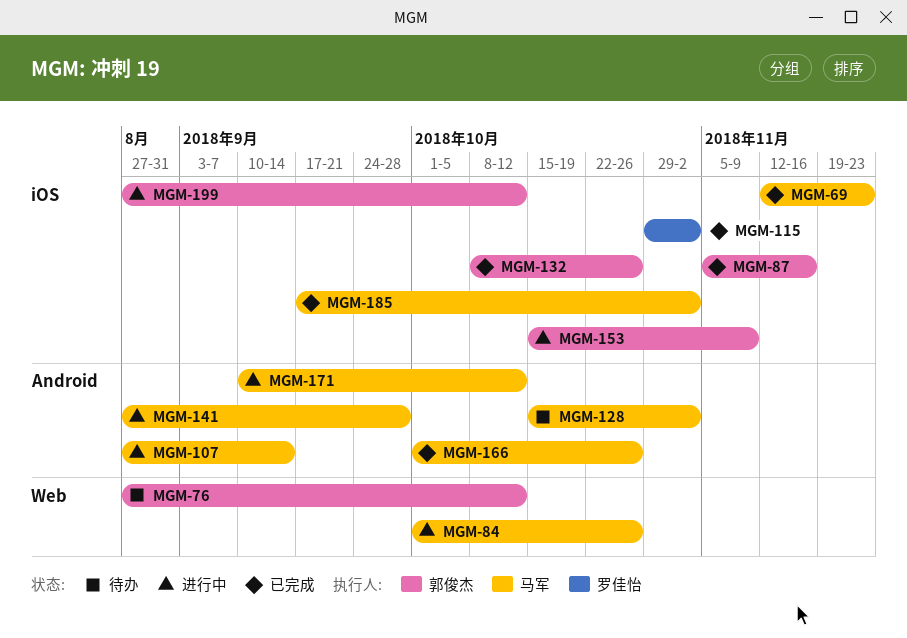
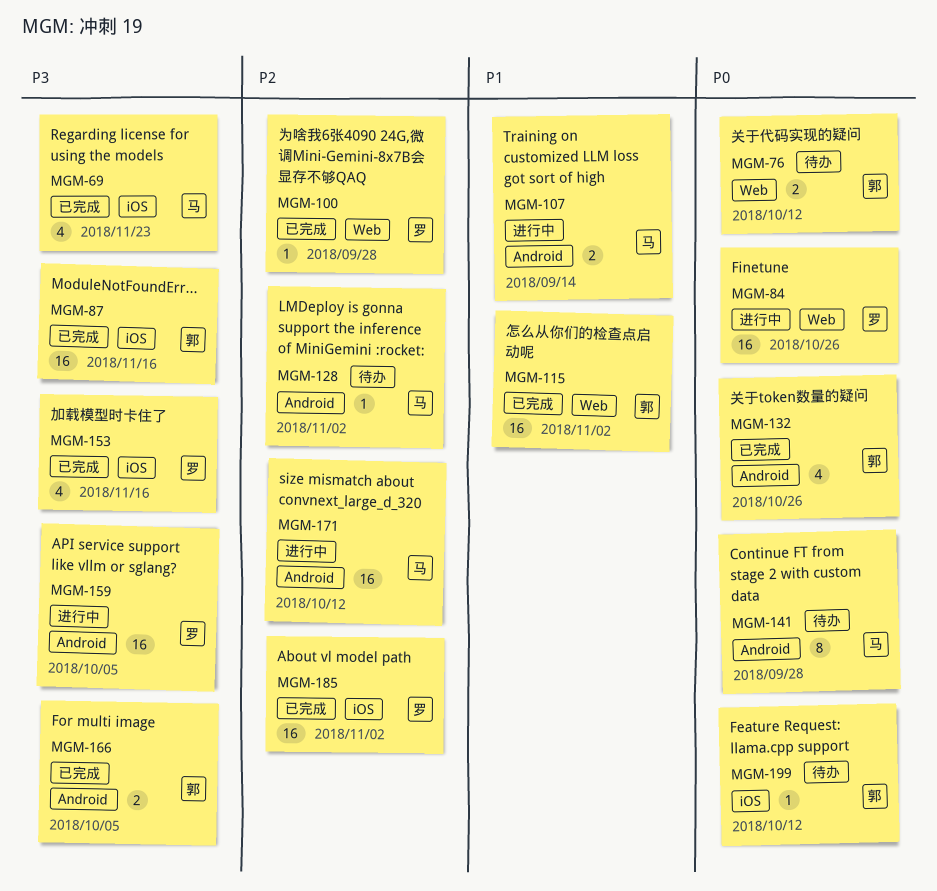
MGM-84, owner: 马军 -> 罗佳怡
MGM-100: none -> present
MGM-115, owner: 罗佳怡 -> 郭俊杰
MGM-115, label: iOS -> Web
MGM-132, label: iOS -> Android
MGM-141, status: 进行中 -> 待办
MGM-153, status: 进行中 -> 已完成
MGM-153, owner: 郭俊杰 -> 罗佳怡
MGM-153, due: Nov 9 -> Nov 16
MGM-159: none -> present
MGM-166, owner: 马军 -> 郭俊杰
MGM-166, due: Oct 26 -> Oct 5
MGM-185, owner: 马军 -> 罗佳怡
MGM-199, status: 进行中 -> 待办

